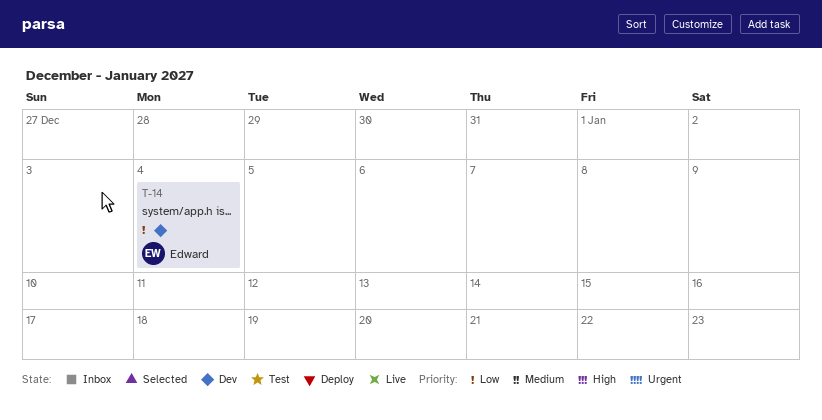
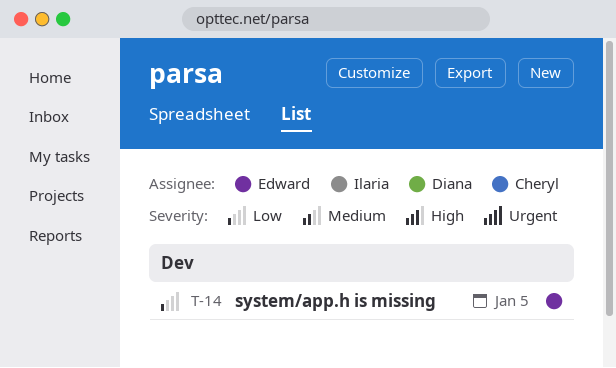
T-14, due: Jan 4 -> Jan 5

